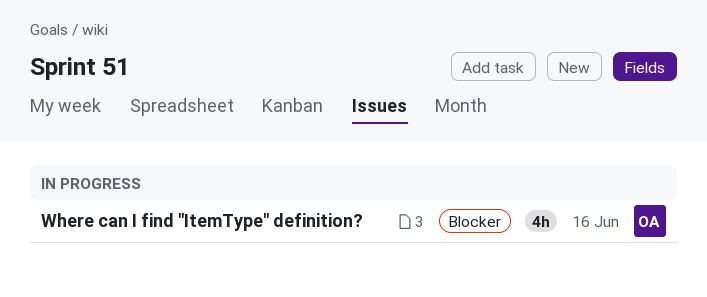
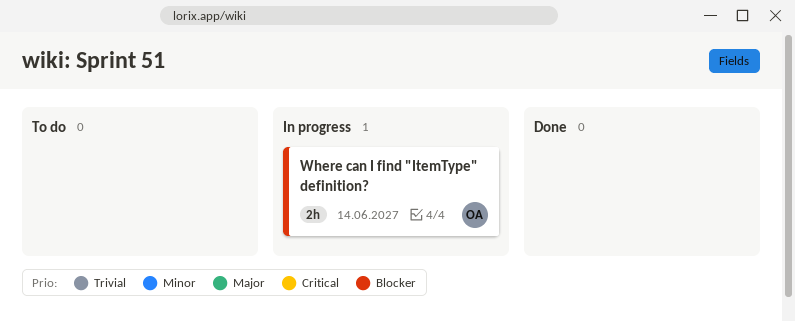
Where can I find "ItemType" definition?, estimate: 4h -> 2h
Where can I find "ItemType" definition?, due: Jun 16 -> Jun 14

